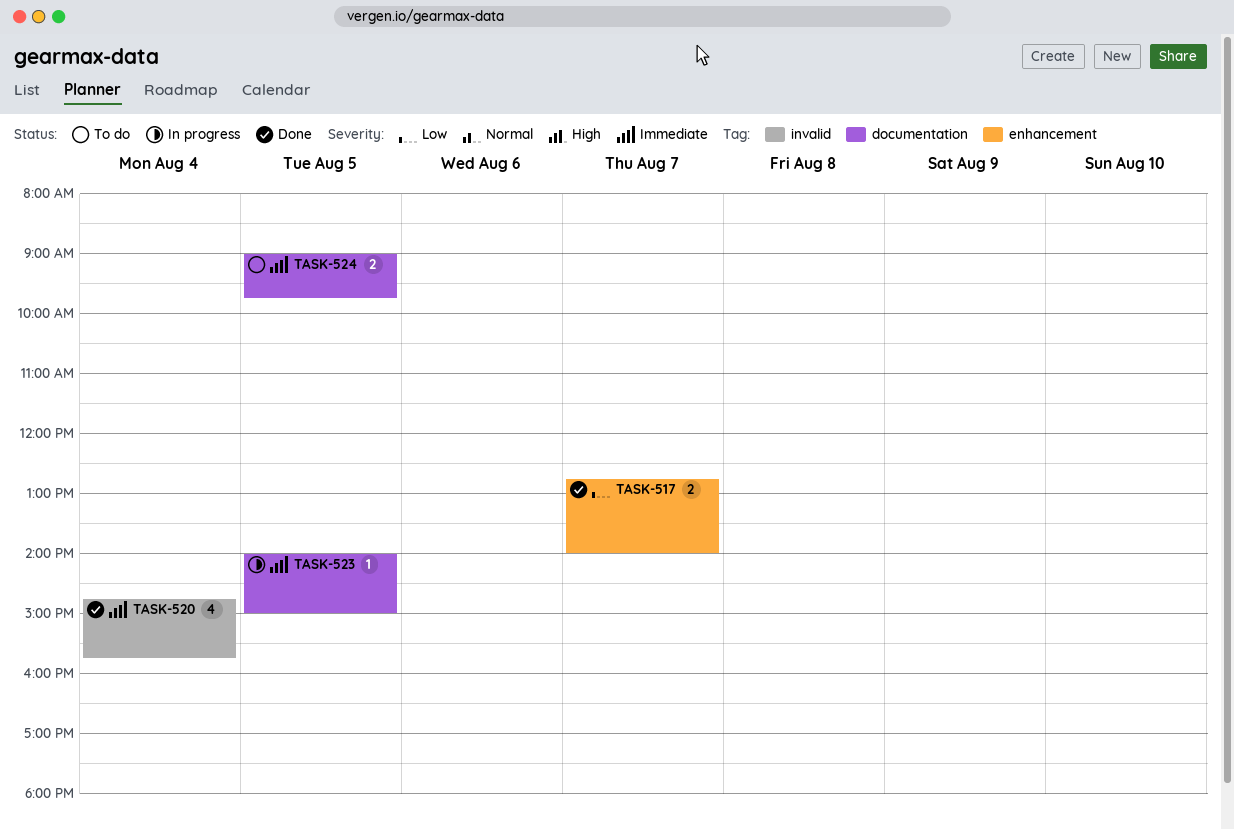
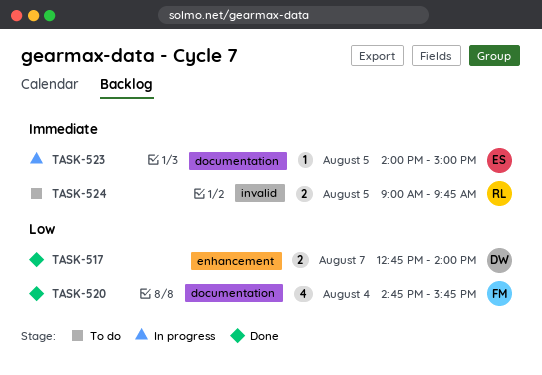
TASK-520, priority: Immediate -> Low
TASK-520, label: invalid -> documentation
TASK-524, label: documentation -> invalid

